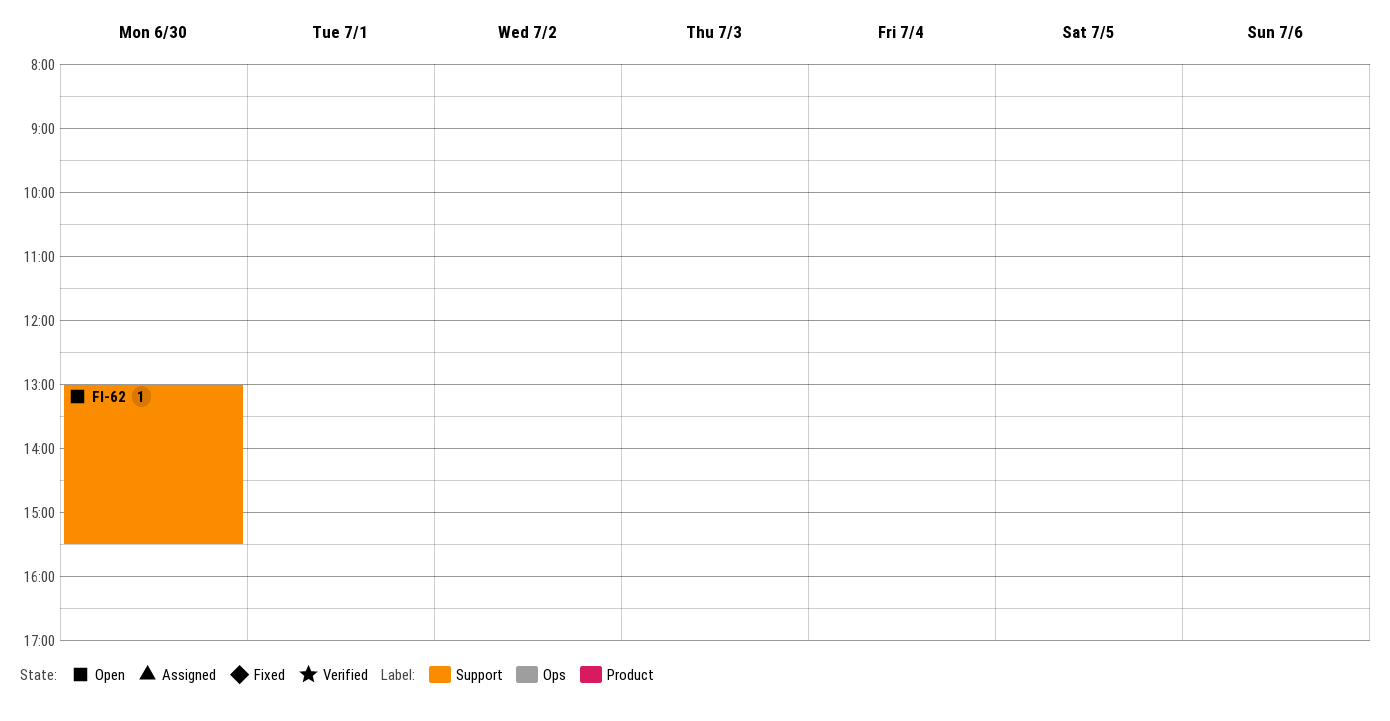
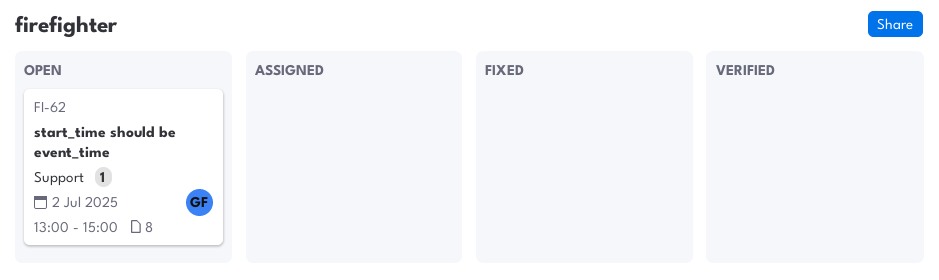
FI-62, day: Jun 30 -> Jul 2
FI-62, ends: 15:30 -> 15:00

